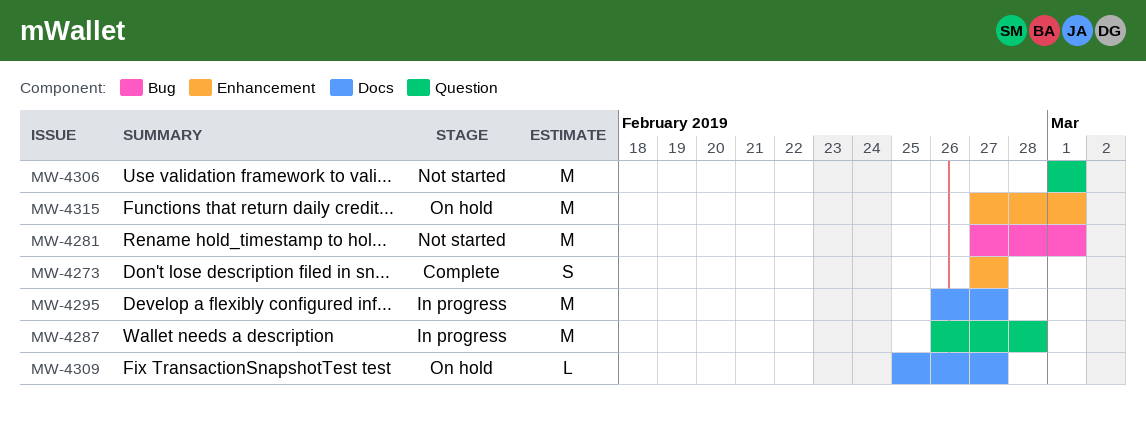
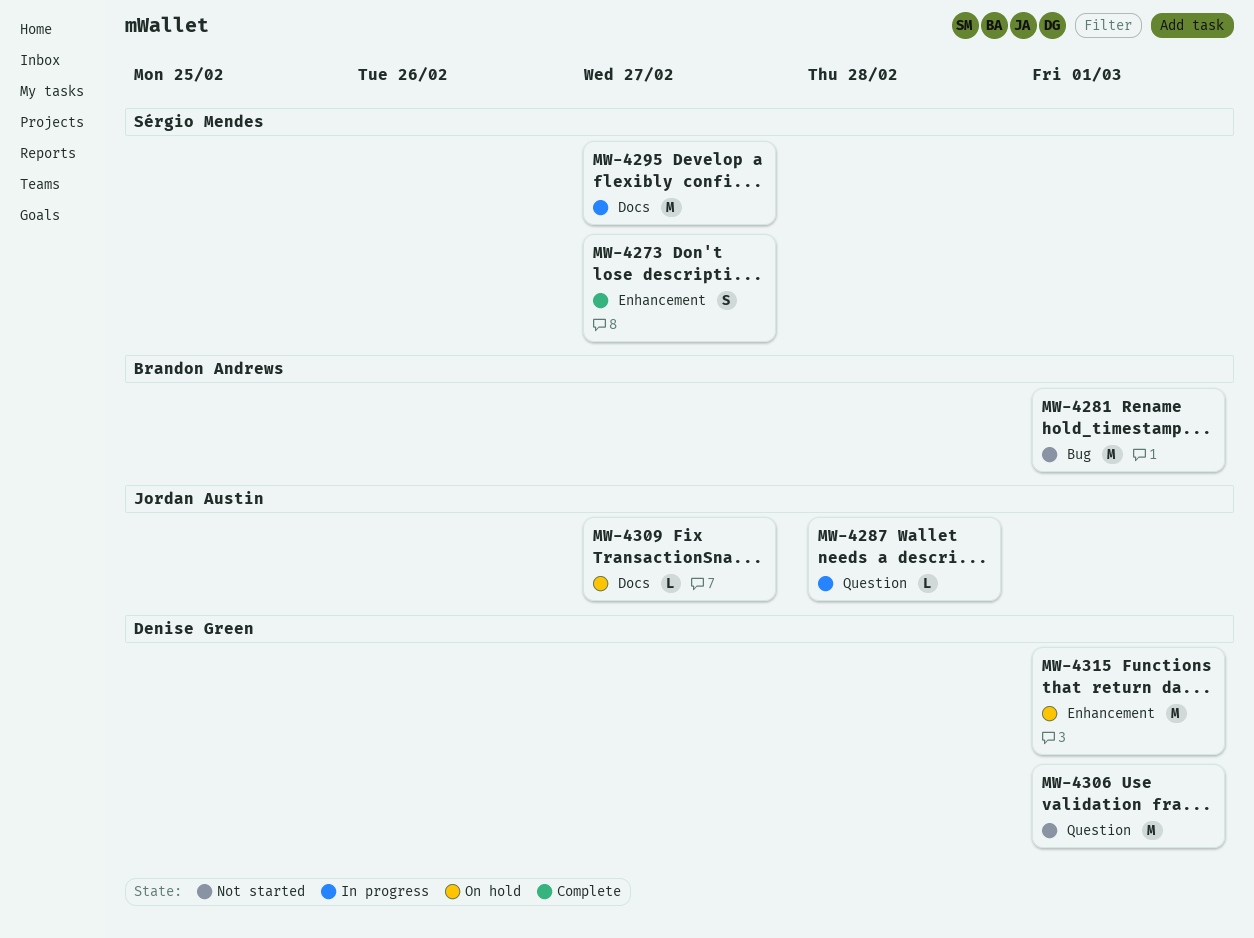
MW-4287, estimate: M -> L

